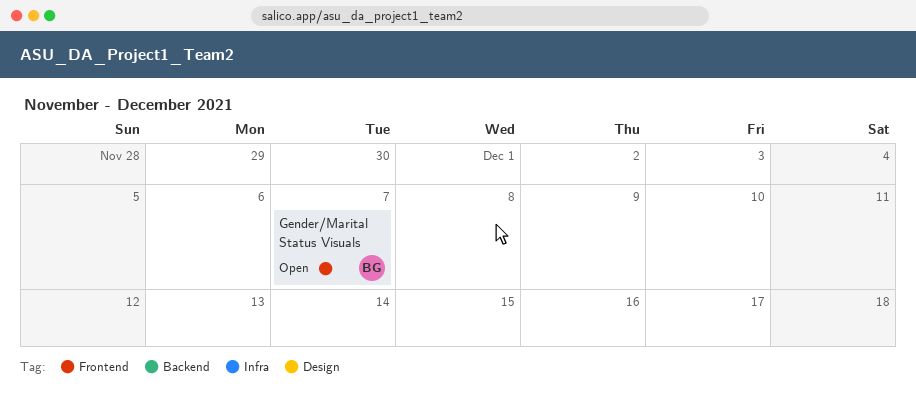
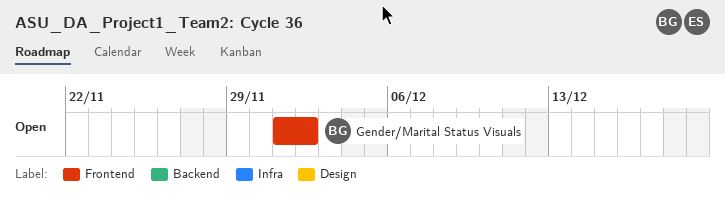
Gender/Marital Status Visuals, due: Dec 7 -> Dec 2

